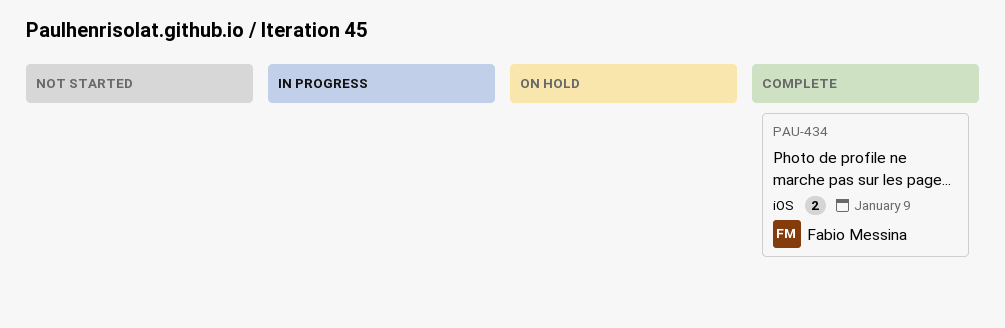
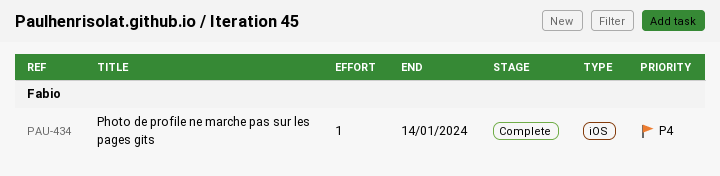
PAU-434, estimate: 2 -> 1
PAU-434, due: Jan 9 -> Jan 14

